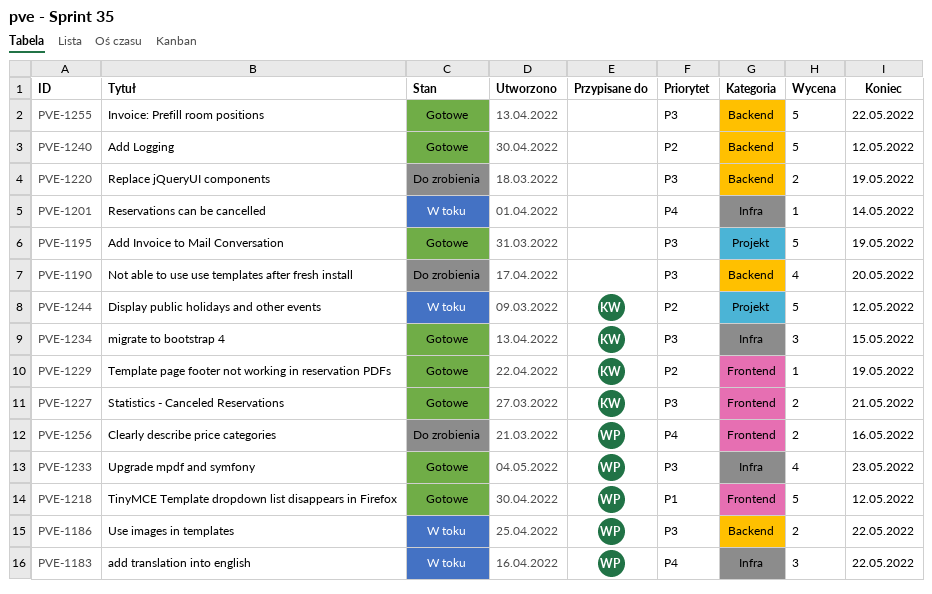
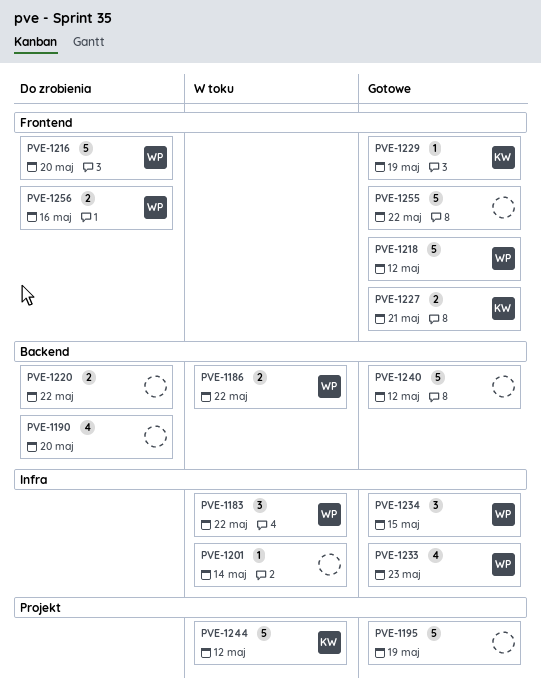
PVE-1216: none -> present
PVE-1220, due: May 19 -> May 22
PVE-1234, owner: KW -> WP
PVE-1255, label: Backend -> Frontend

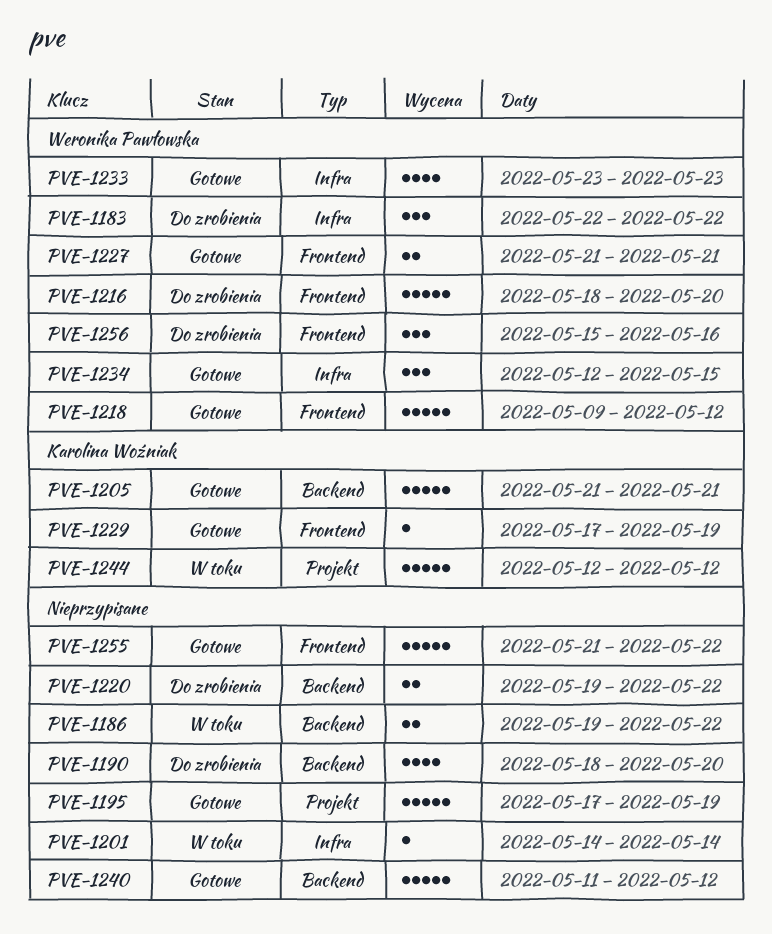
PVE-1183, status: W toku -> Do zrobienia
PVE-1186, owner: Weronika Pawłowska -> none
PVE-1205: none -> present
PVE-1227, owner: Karolina Woźniak -> Weronika Pawłowska
PVE-1256, estimate: 2 -> 3

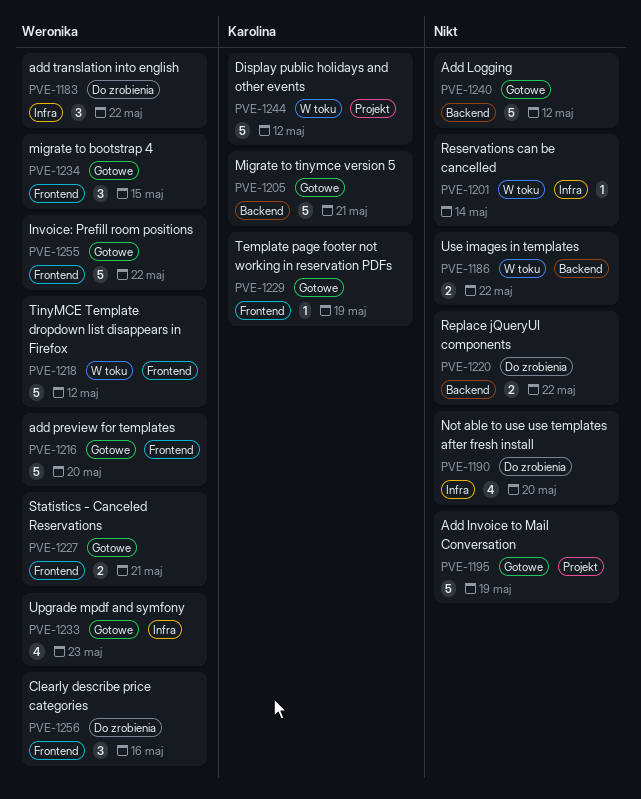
PVE-1190, label: Backend -> Infra
PVE-1216, status: Do zrobienia -> Gotowe
PVE-1218, status: Gotowe -> W toku
PVE-1234, label: Infra -> Frontend
PVE-1255, owner: none -> Weronika Pawłowska

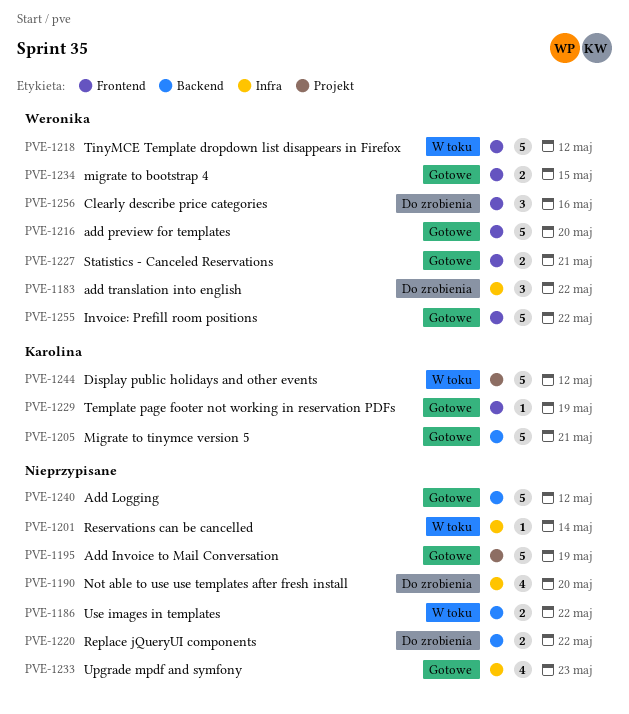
PVE-1233, owner: Weronika -> none
PVE-1234, estimate: 3 -> 2

